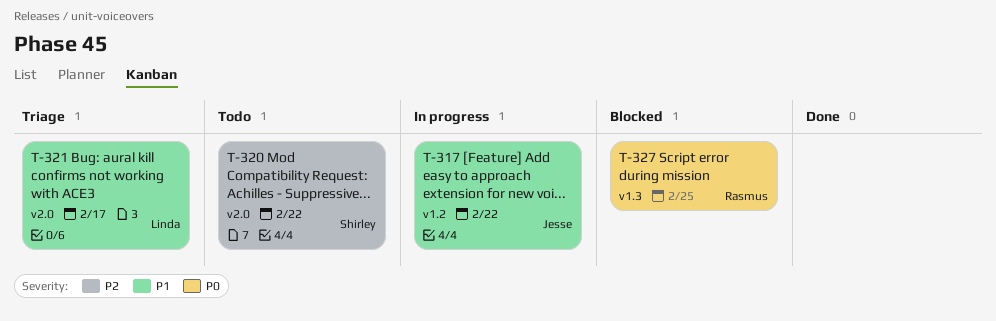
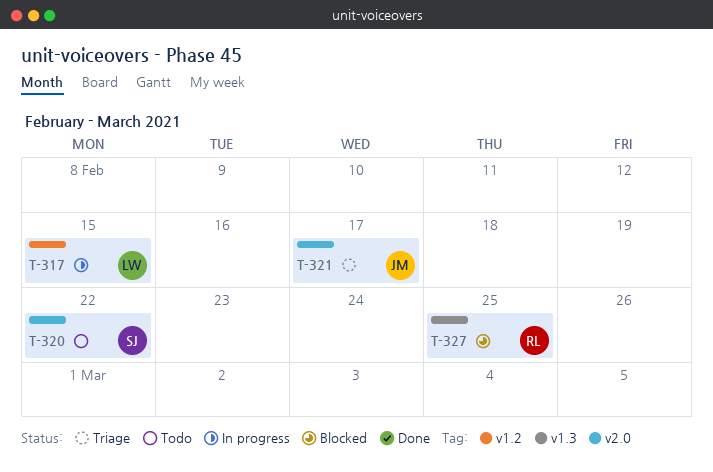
T-317, owner: Jesse -> Linda
T-317, due: Feb 22 -> Feb 15
T-321, owner: Linda -> Jesse

